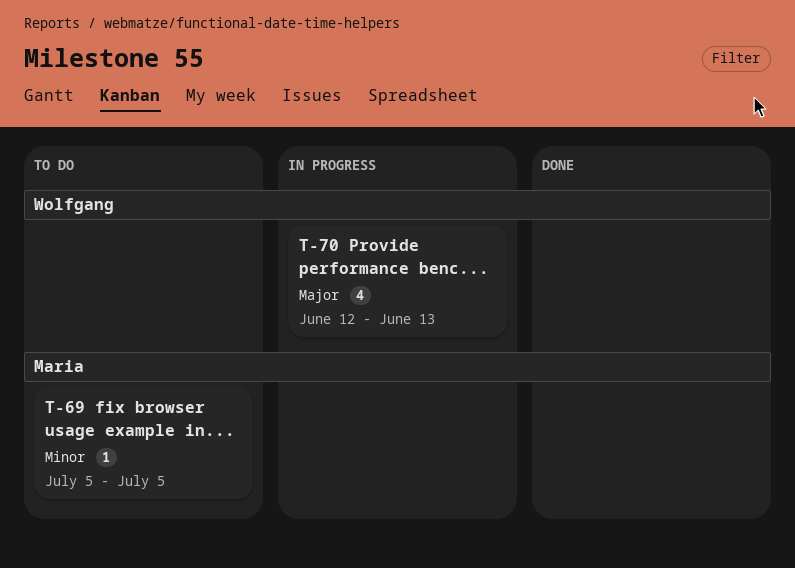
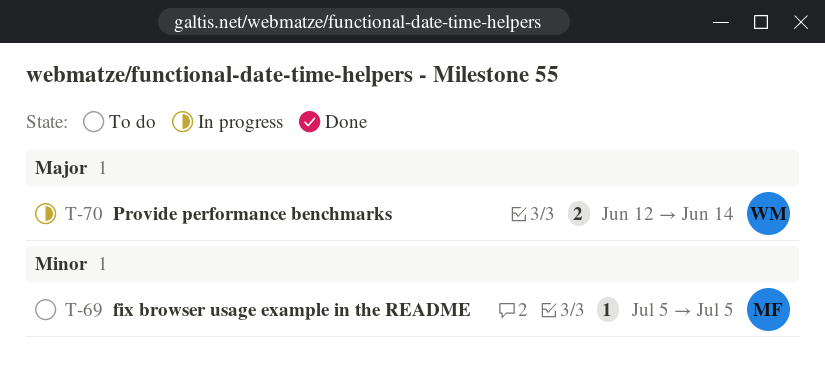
T-70, estimate: 4 -> 2
T-70, due: Jun 13 -> Jun 14

